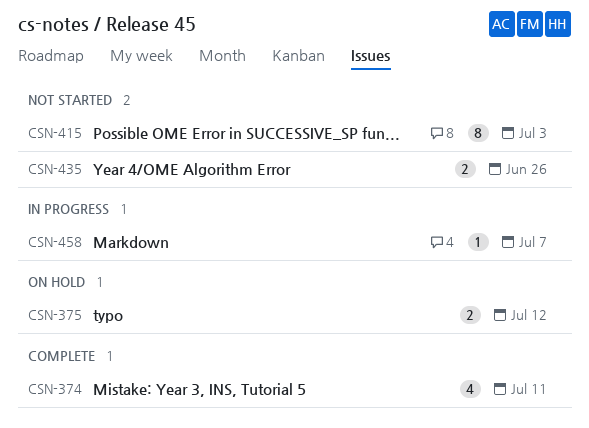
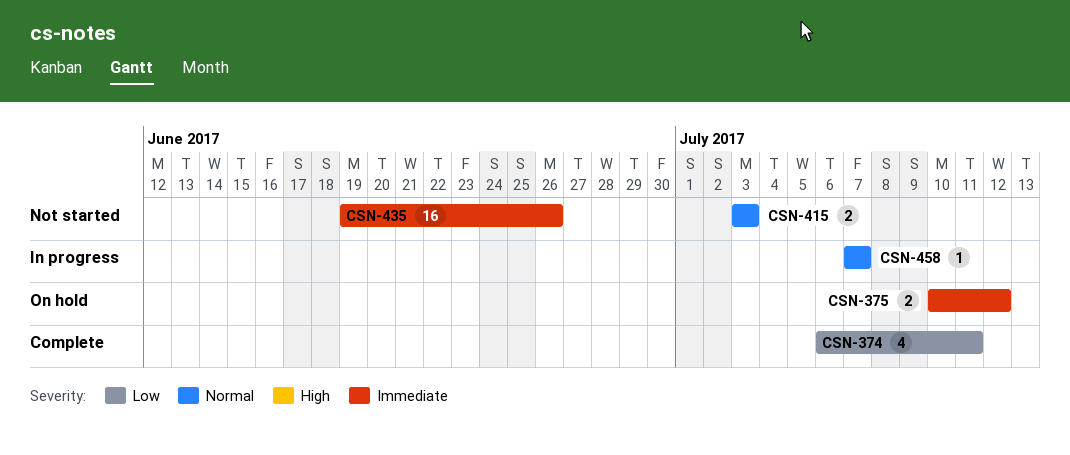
CSN-415, estimate: 8 -> 2
CSN-435, estimate: 2 -> 16

